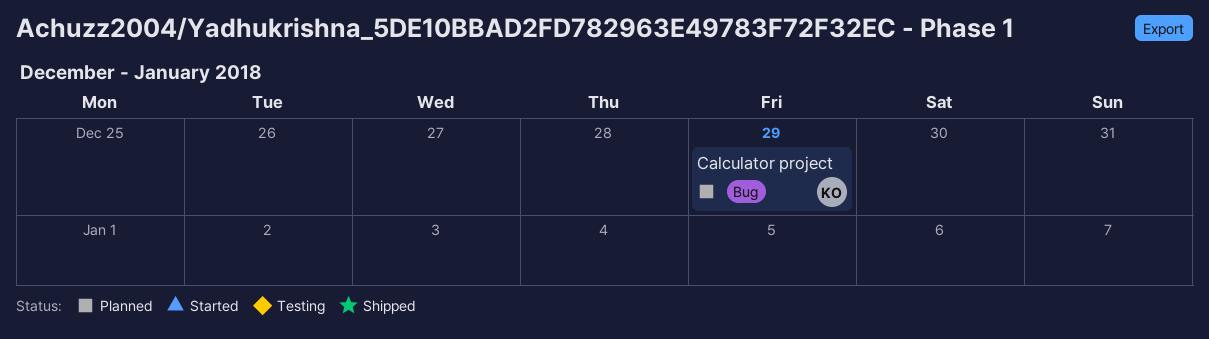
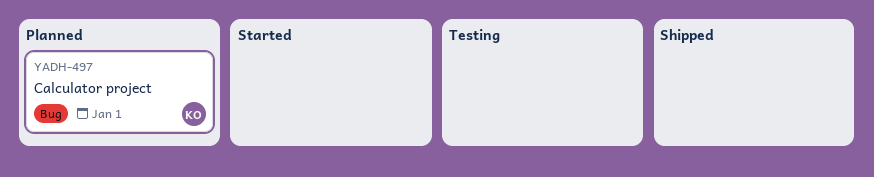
Calculator project, due: Dec 29 -> Jan 1

